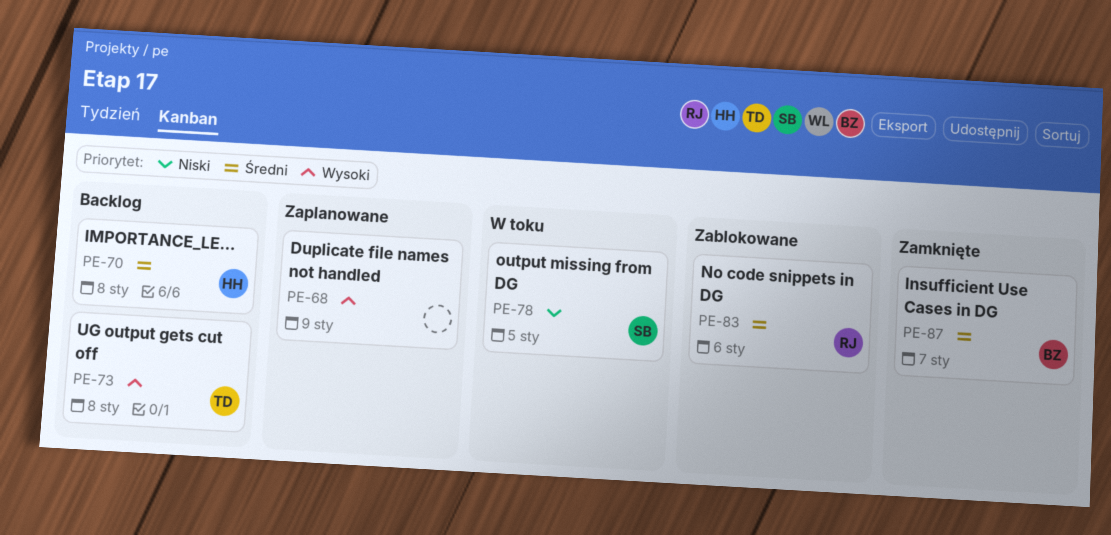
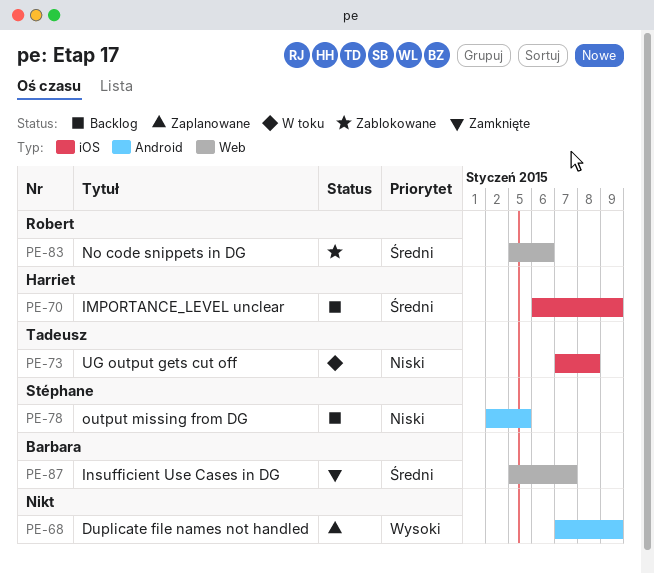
PE-70, due: Jan 8 -> Jan 9
PE-73, status: Backlog -> W toku
PE-73, priority: Wysoki -> Niski
PE-78, status: W toku -> Backlog

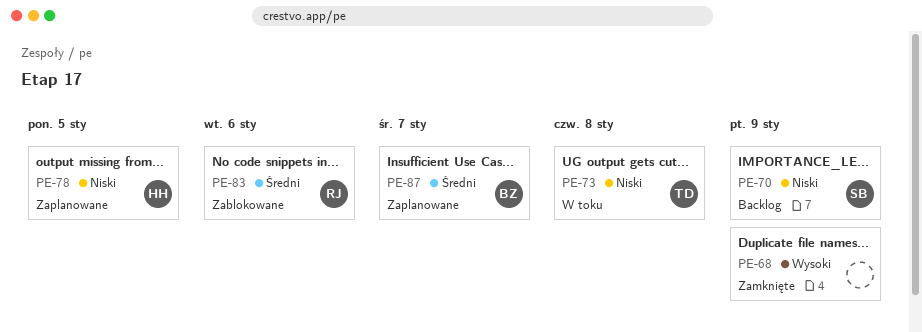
PE-68, status: Zaplanowane -> Zamknięte
PE-70, owner: Harriet -> Stéphane
PE-70, priority: Średni -> Niski
PE-78, status: Backlog -> Zaplanowane
PE-78, owner: Stéphane -> Harriet
PE-87, status: Zamknięte -> Zaplanowane

